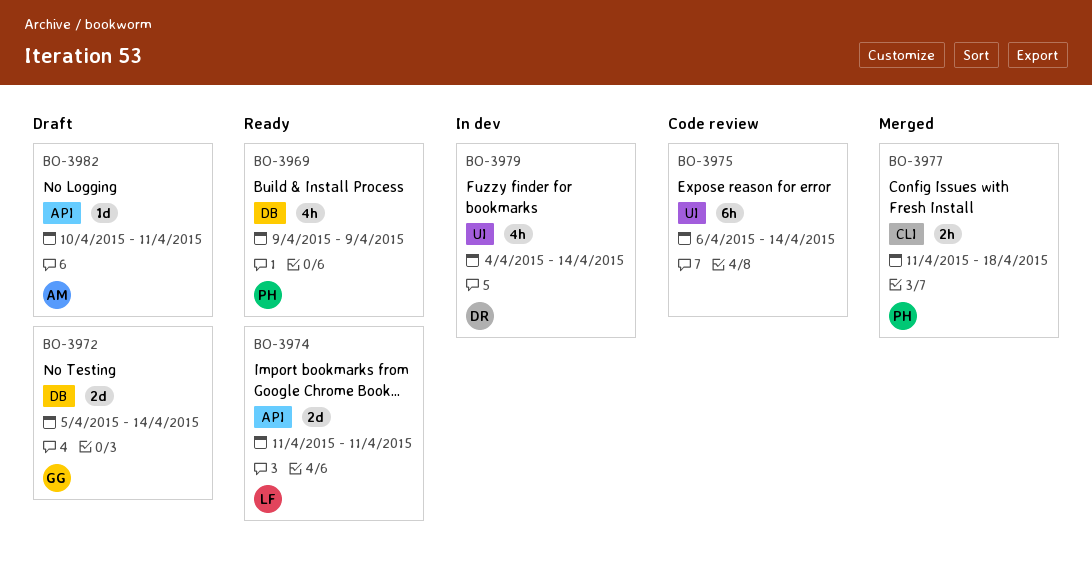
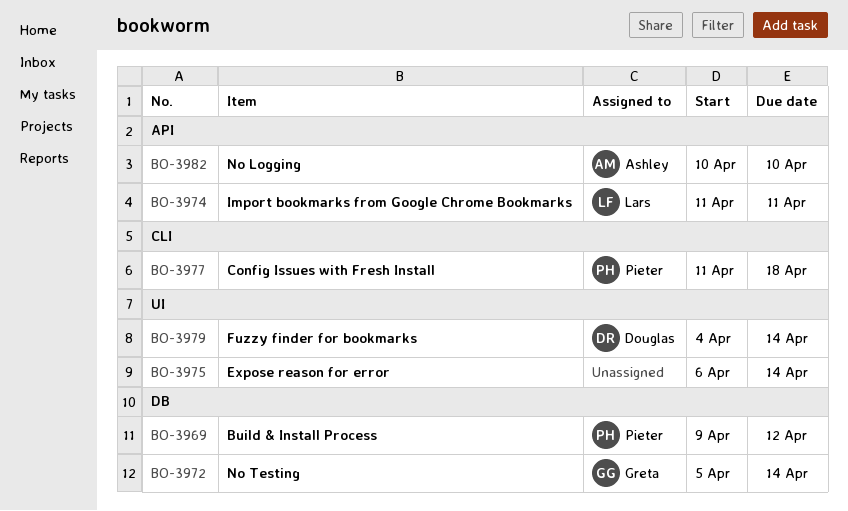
BO-3969, due: Apr 9 -> Apr 12
BO-3982, due: Apr 11 -> Apr 10

